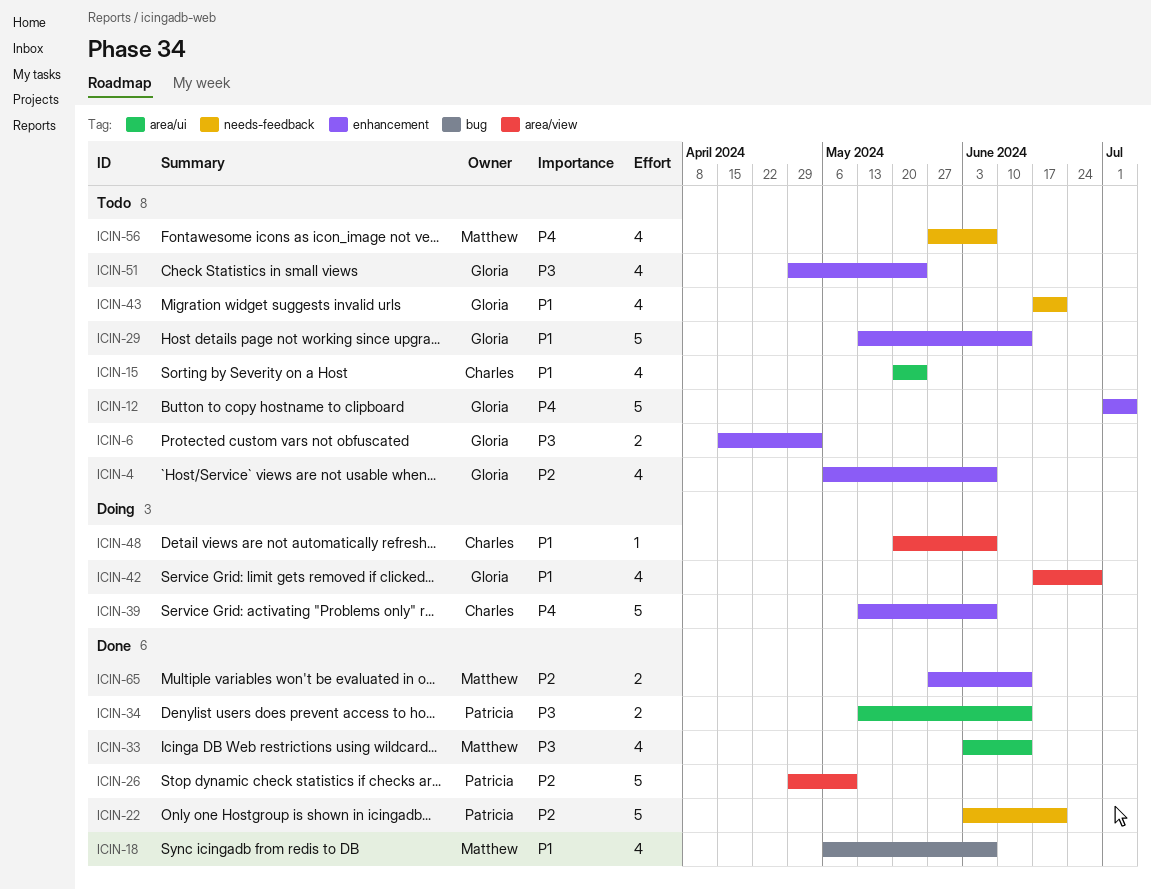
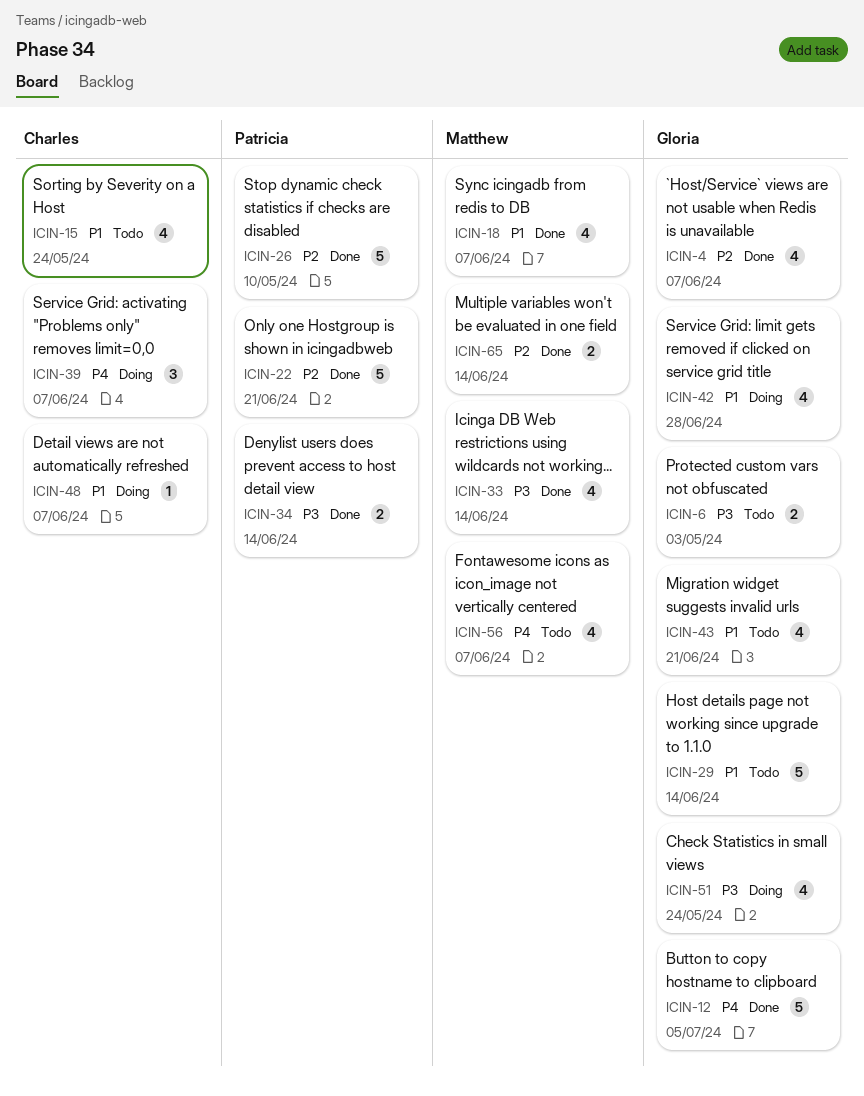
ICIN-4, status: Todo -> Done
ICIN-12, status: Todo -> Done
ICIN-39, estimate: 5 -> 3
ICIN-51, status: Todo -> Doing

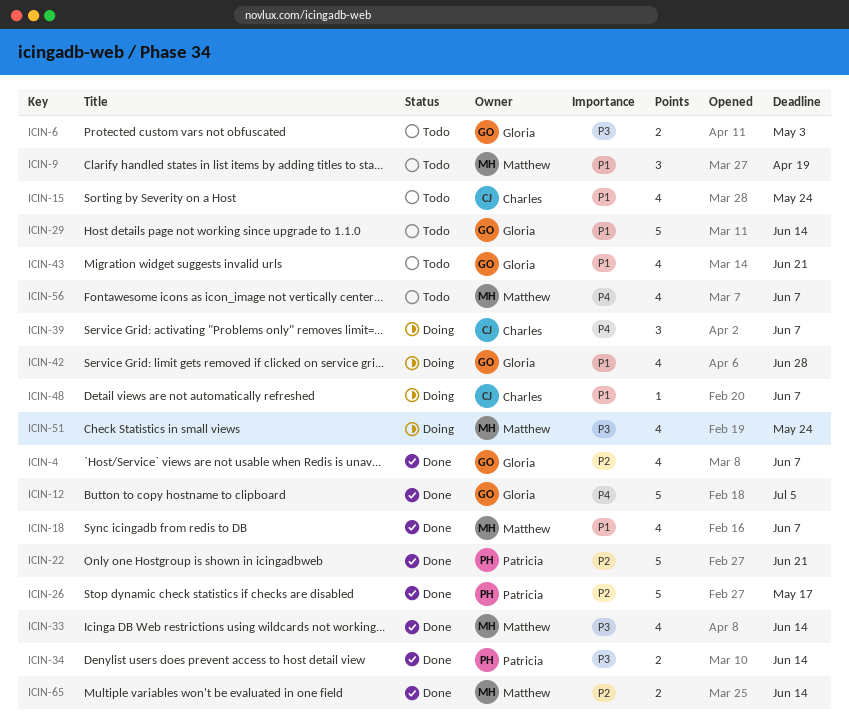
ICIN-9: none -> present
ICIN-26, due: May 10 -> May 17
ICIN-51, owner: Gloria -> Matthew

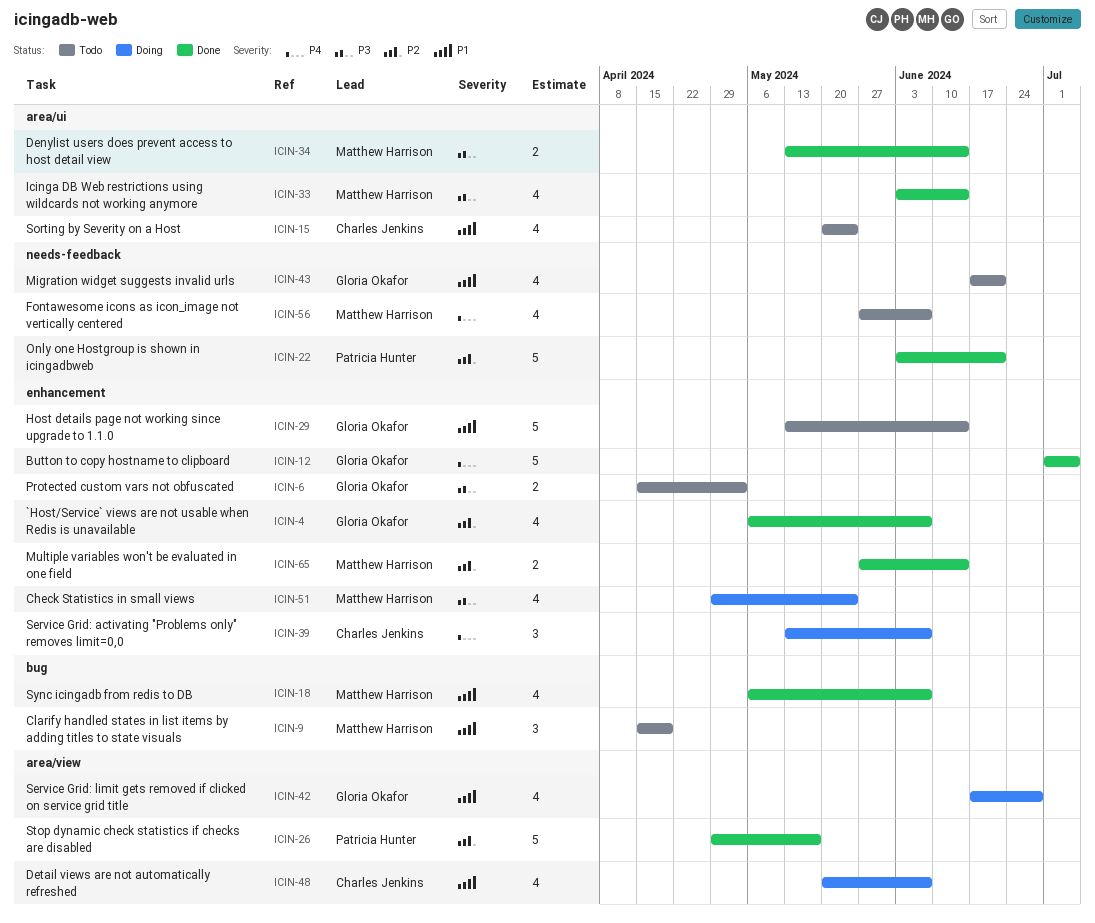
ICIN-34, owner: Patricia Hunter -> Matthew Harrison
ICIN-48, estimate: 1 -> 4

